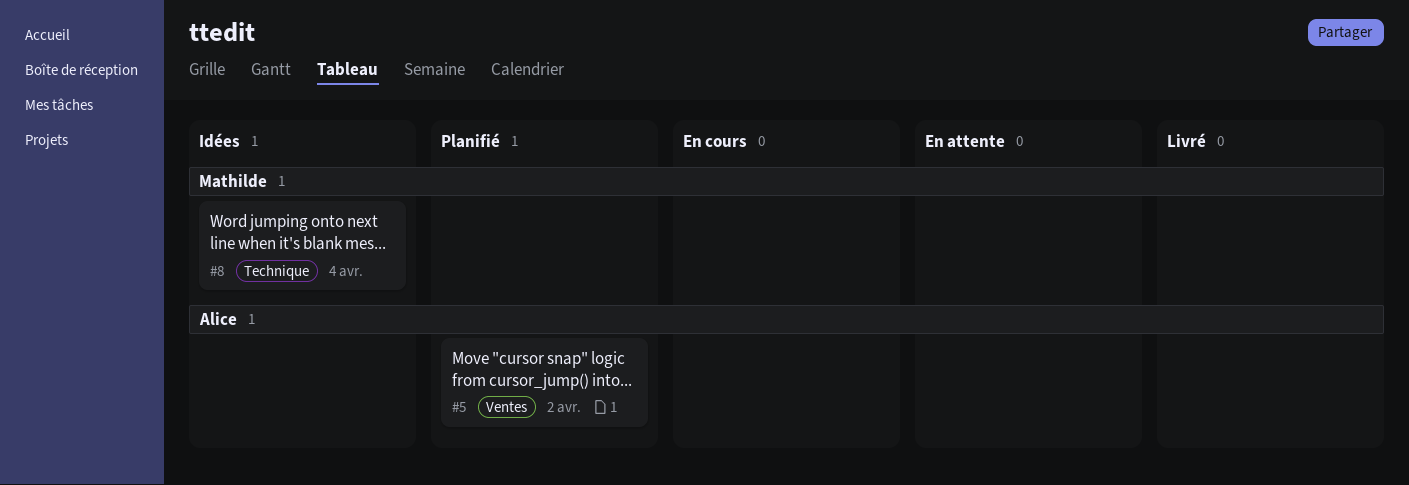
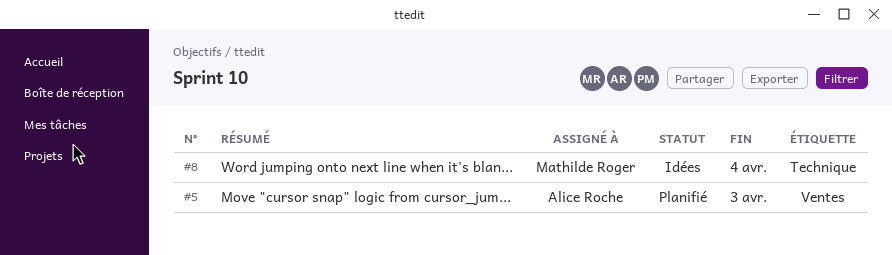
#5, due: Apr 2 -> Apr 3

